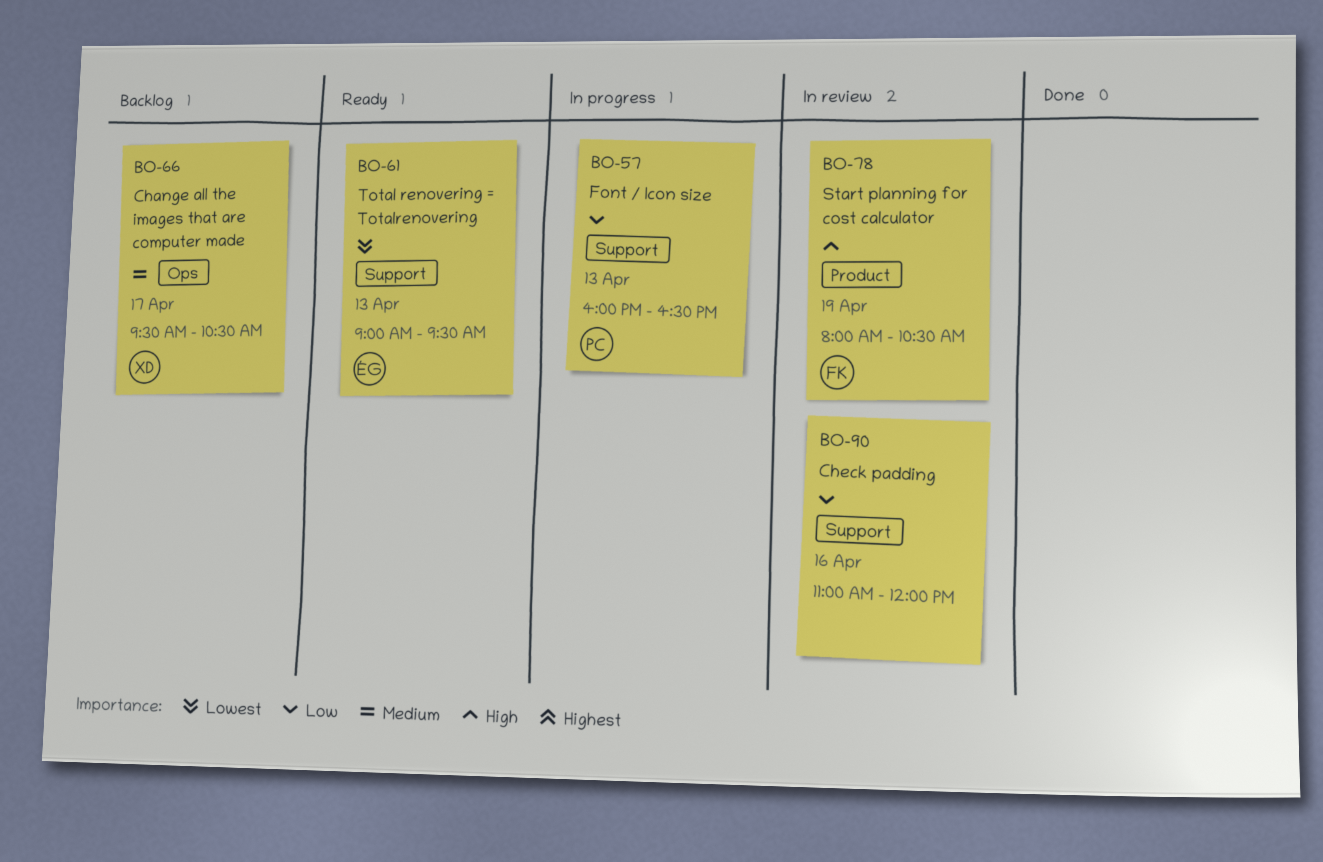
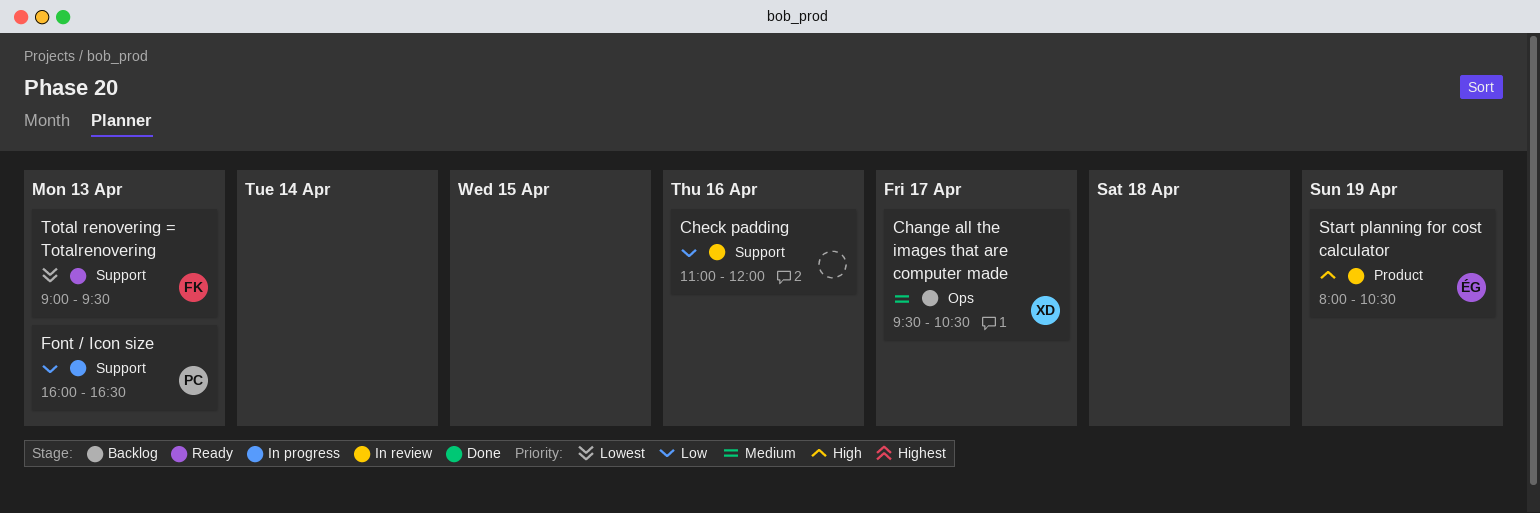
Start planning for cost calculator, owner: FK -> ÉG
Total renovering = Totalrenovering, owner: ÉG -> FK

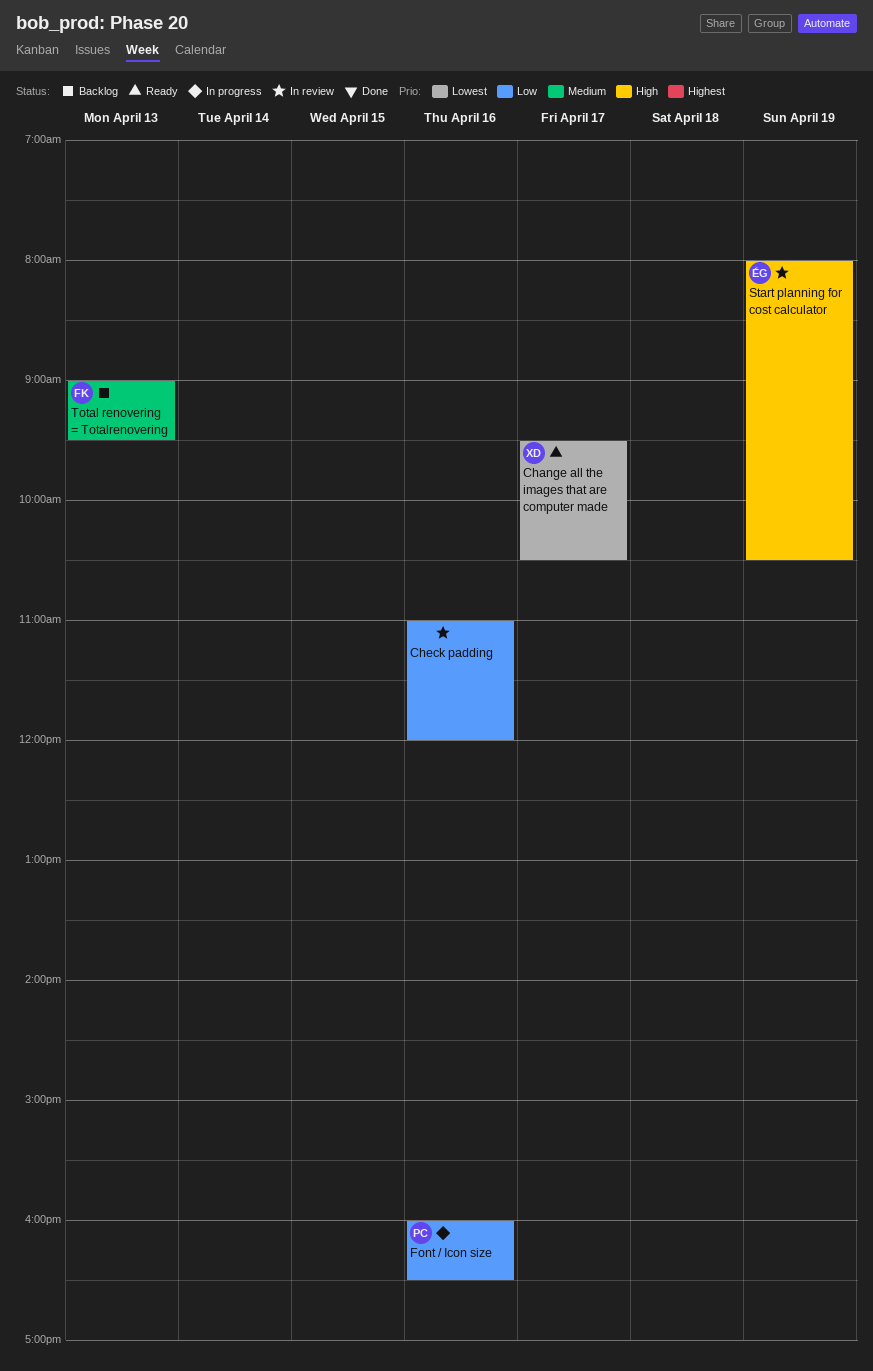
Change all the images that are computer made, status: Backlog -> Ready
Change all the images that are computer made, priority: Medium -> Lowest
Font / Icon size, day: Apr 13 -> Apr 16
Total renovering = Totalrenovering, status: Ready -> Backlog
Total renovering = Totalrenovering, priority: Lowest -> Medium

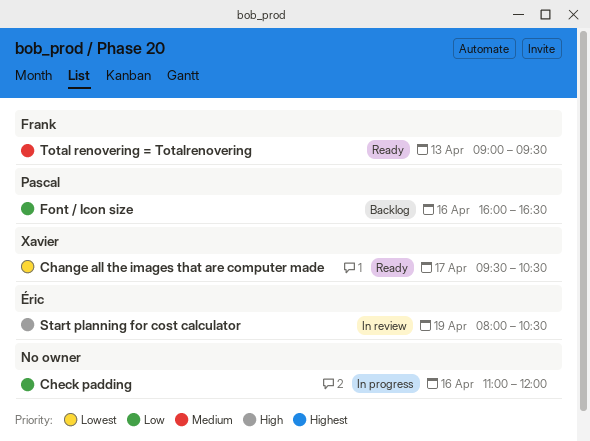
Check padding, status: In review -> In progress
Font / Icon size, status: In progress -> Backlog
Total renovering = Totalrenovering, status: Backlog -> Ready

